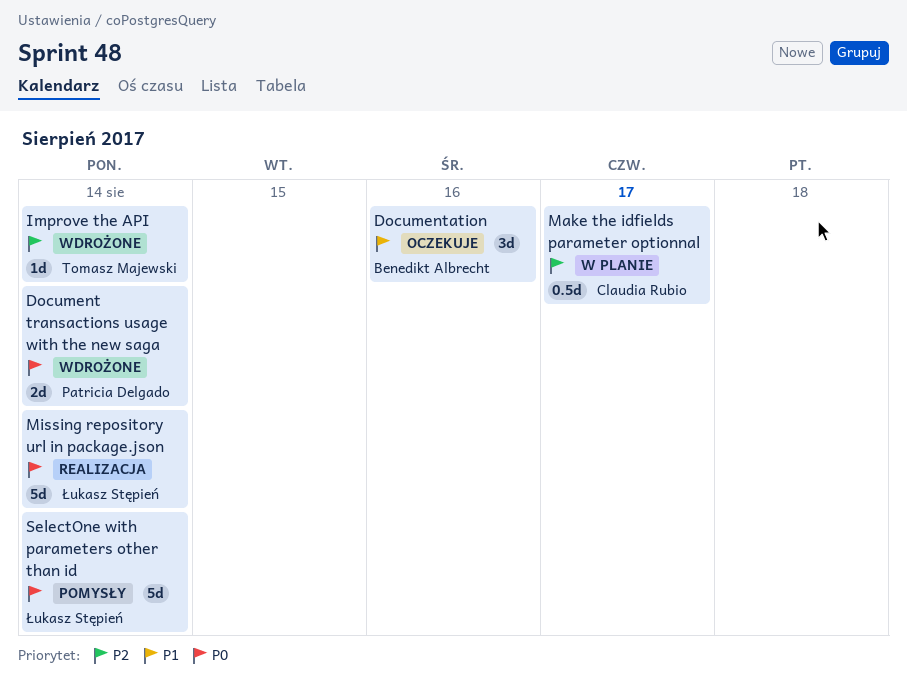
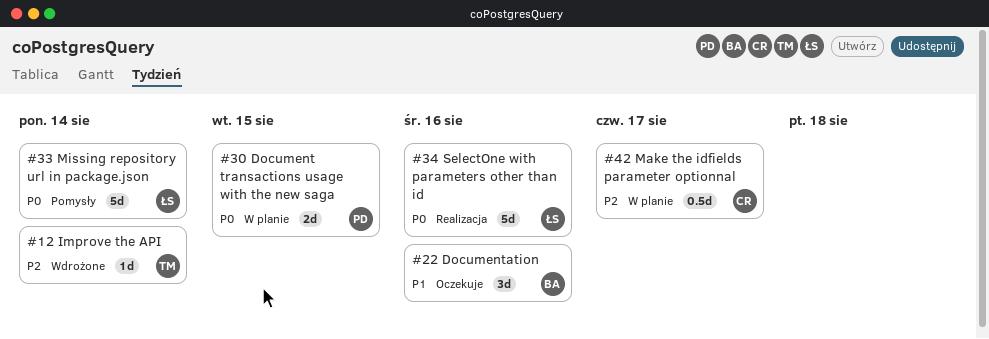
Document transactions usage with the new saga, status: Wdrożone -> W planie
Document transactions usage with the new saga, due: Aug 14 -> Aug 15
Missing repository url in package.json, status: Realizacja -> Pomysły
SelectOne with parameters other than id, status: Pomysły -> Realizacja
SelectOne with parameters other than id, due: Aug 14 -> Aug 16

